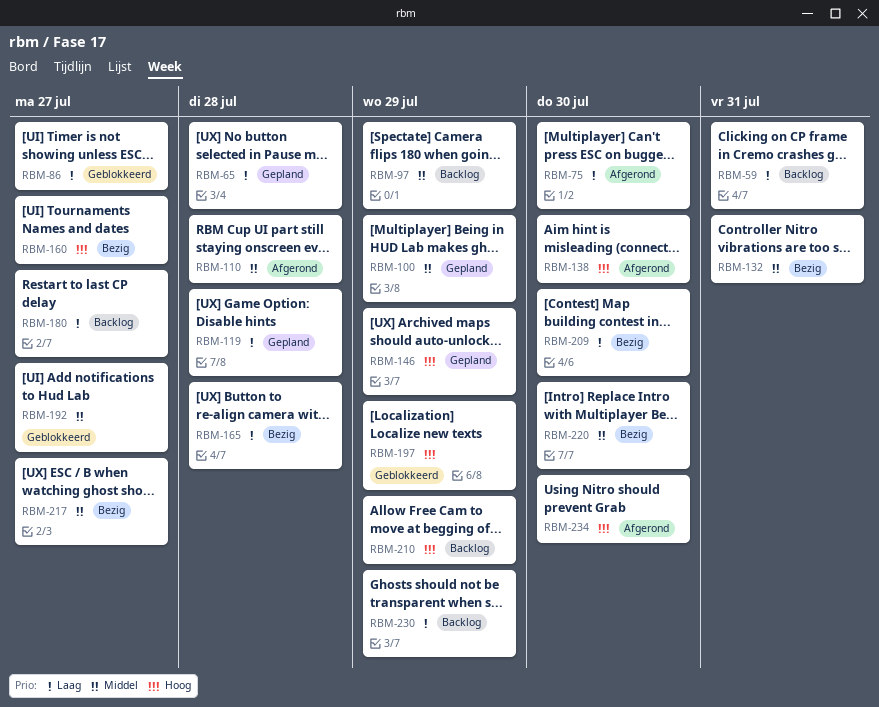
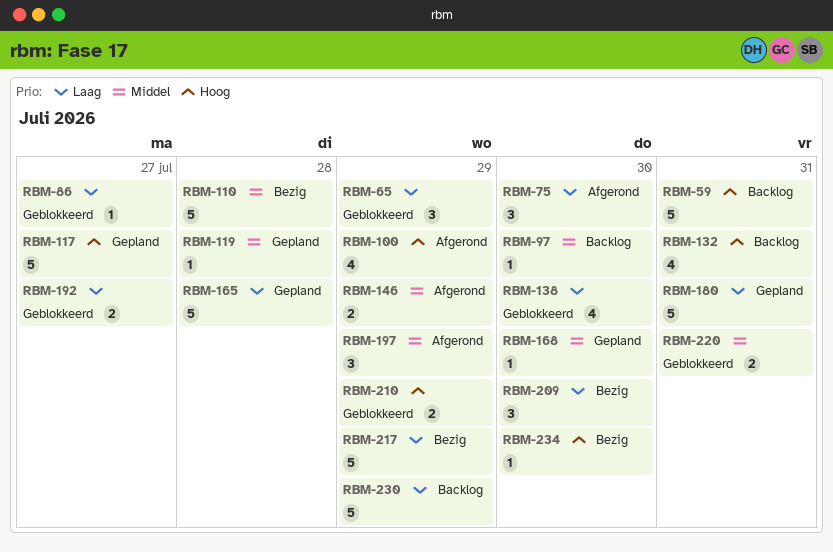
RBM-59, priority: Laag -> Hoog
RBM-65, status: Gepland -> Geblokkeerd
RBM-65, due: Jul 28 -> Jul 29
RBM-97, due: Jul 29 -> Jul 30
RBM-100, status: Gepland -> Afgerond
RBM-100, priority: Middel -> Hoog
RBM-110, status: Afgerond -> Bezig
RBM-117: none -> present
RBM-119, priority: Laag -> Middel
RBM-132, status: Bezig -> Backlog
RBM-132, priority: Middel -> Hoog
RBM-138, status: Afgerond -> Geblokkeerd
RBM-138, priority: Hoog -> Laag
RBM-146, status: Gepland -> Afgerond
RBM-146, priority: Hoog -> Middel
RBM-160: present -> none
RBM-165, status: Bezig -> Gepland
RBM-168: none -> present
RBM-180, status: Backlog -> Gepland
RBM-180, due: Jul 27 -> Jul 31
RBM-192, priority: Middel -> Laag
RBM-197, status: Geblokkeerd -> Afgerond
RBM-197, priority: Hoog -> Middel
RBM-210, status: Backlog -> Geblokkeerd
RBM-217, priority: Middel -> Laag
RBM-217, due: Jul 27 -> Jul 29
RBM-220, status: Bezig -> Geblokkeerd
RBM-220, due: Jul 30 -> Jul 31
RBM-234, status: Afgerond -> Bezig

